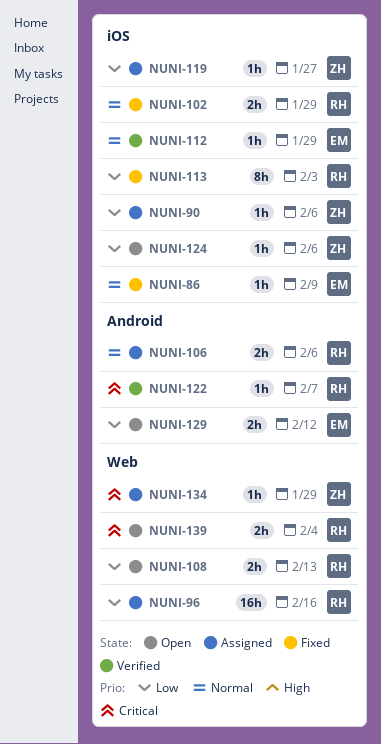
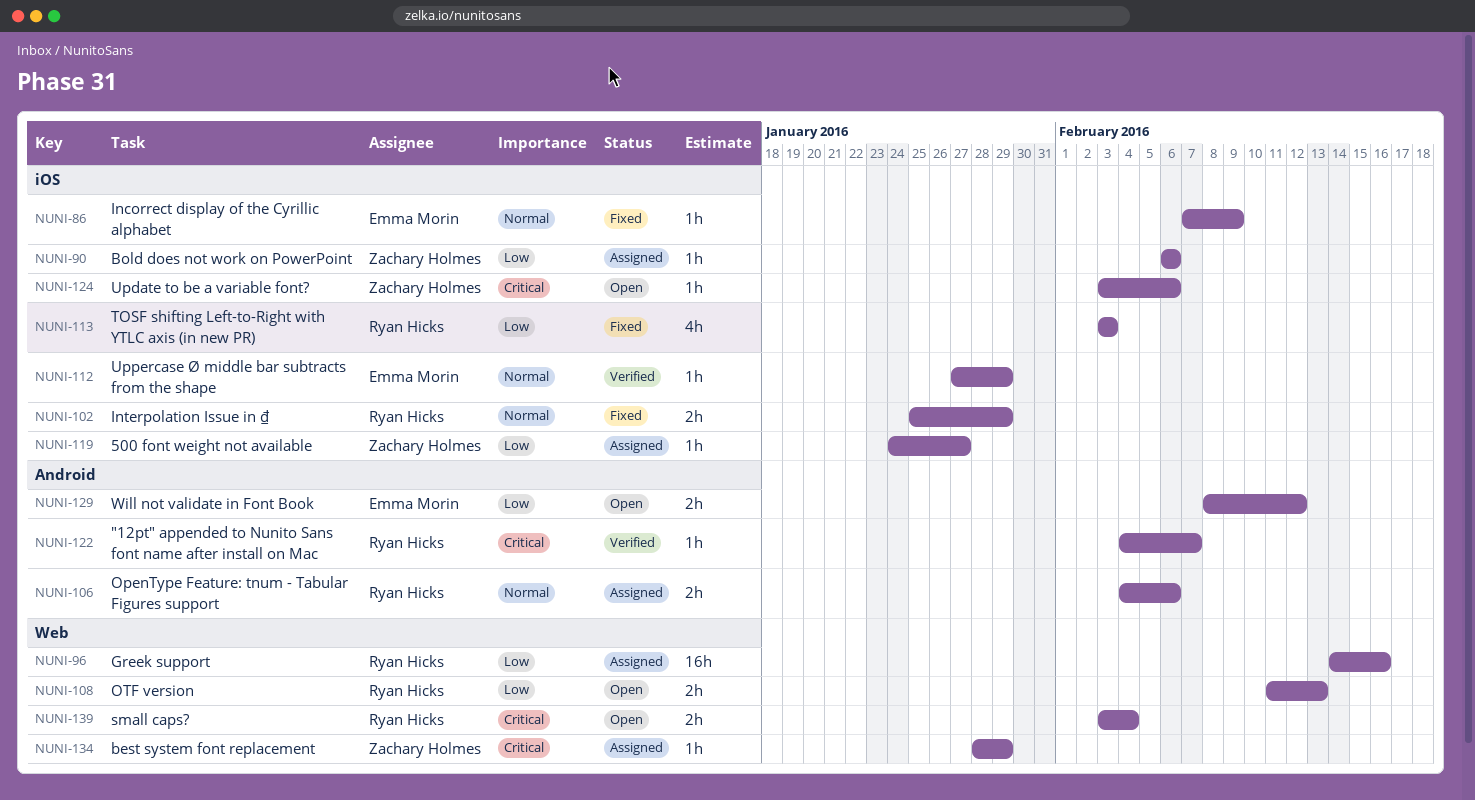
NUNI-113, estimate: 8h -> 4h
NUNI-124, priority: Low -> Critical

